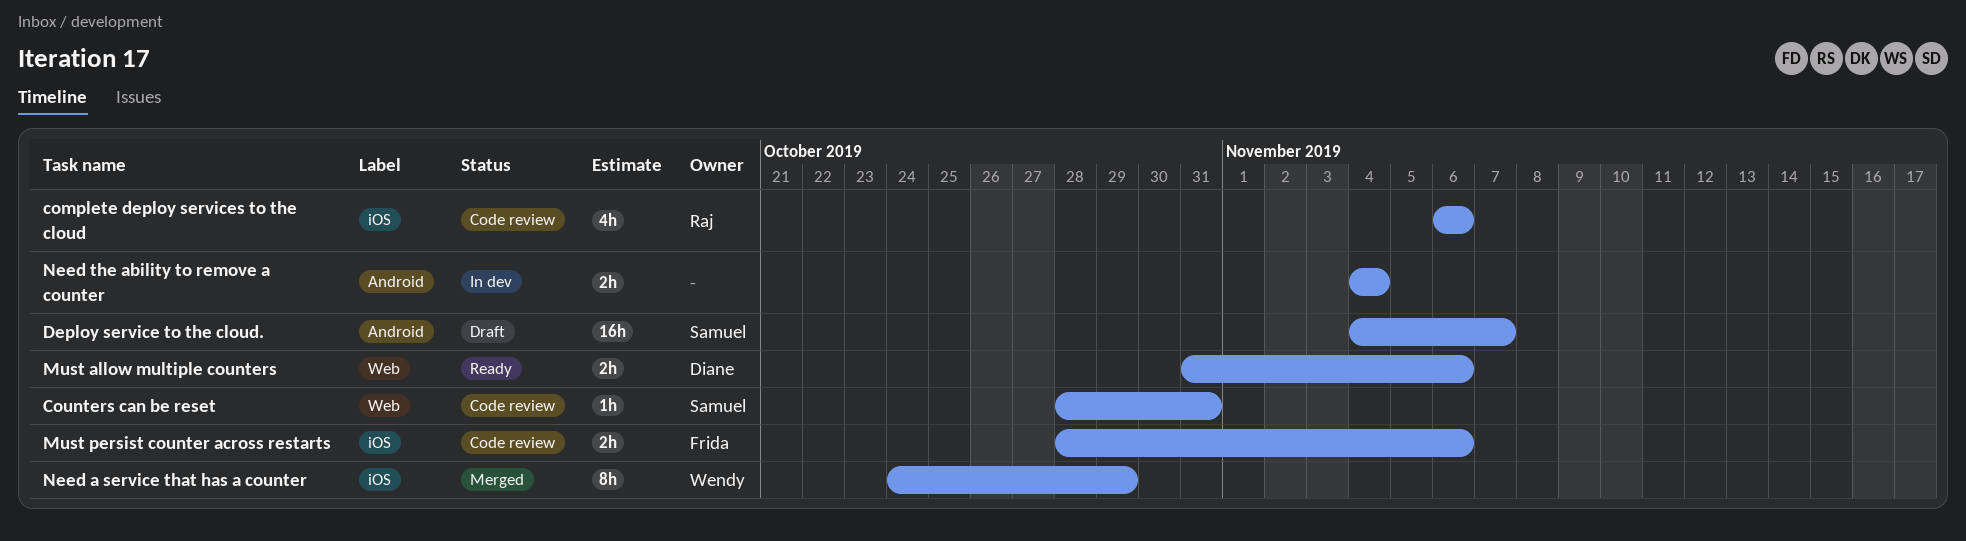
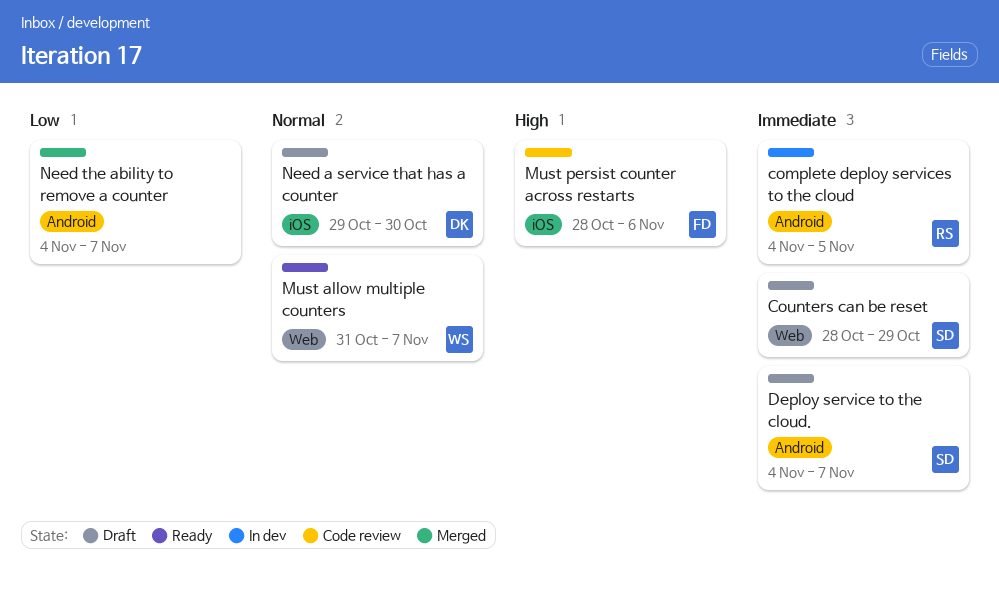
complete deploy services to the cloud, status: Code review -> In dev
complete deploy services to the cloud, label: iOS -> Android
complete deploy services to the cloud, start: Nov 6 -> Nov 4
complete deploy services to the cloud, due: Nov 6 -> Nov 5
Counters can be reset, status: Code review -> Draft
Counters can be reset, due: Oct 31 -> Oct 29
Must allow multiple counters, owner: Diane -> Wendy
Must allow multiple counters, due: Nov 6 -> Nov 7
Need a service that has a counter, status: Merged -> Draft
Need a service that has a counter, owner: Wendy -> Diane
Need a service that has a counter, start: Oct 24 -> Oct 29
Need a service that has a counter, due: Oct 29 -> Oct 30
Need the ability to remove a counter, status: In dev -> Merged
Need the ability to remove a counter, due: Nov 4 -> Nov 7

